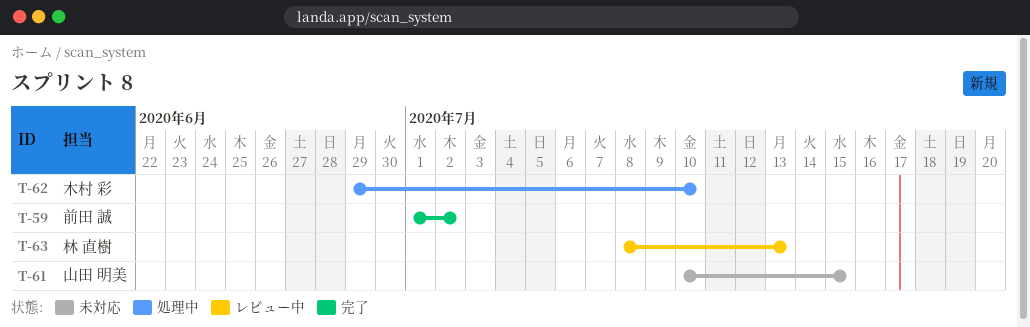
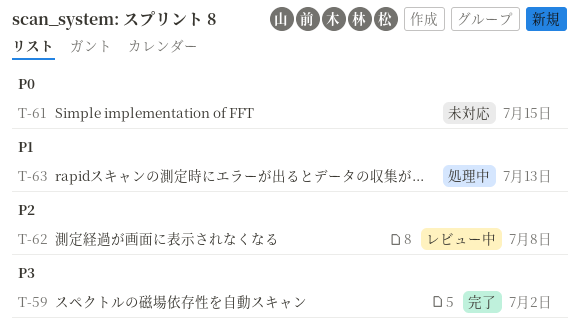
T-62, status: 処理中 -> レビュー中
T-62, due: Jul 10 -> Jul 8
T-63, status: レビュー中 -> 処理中

